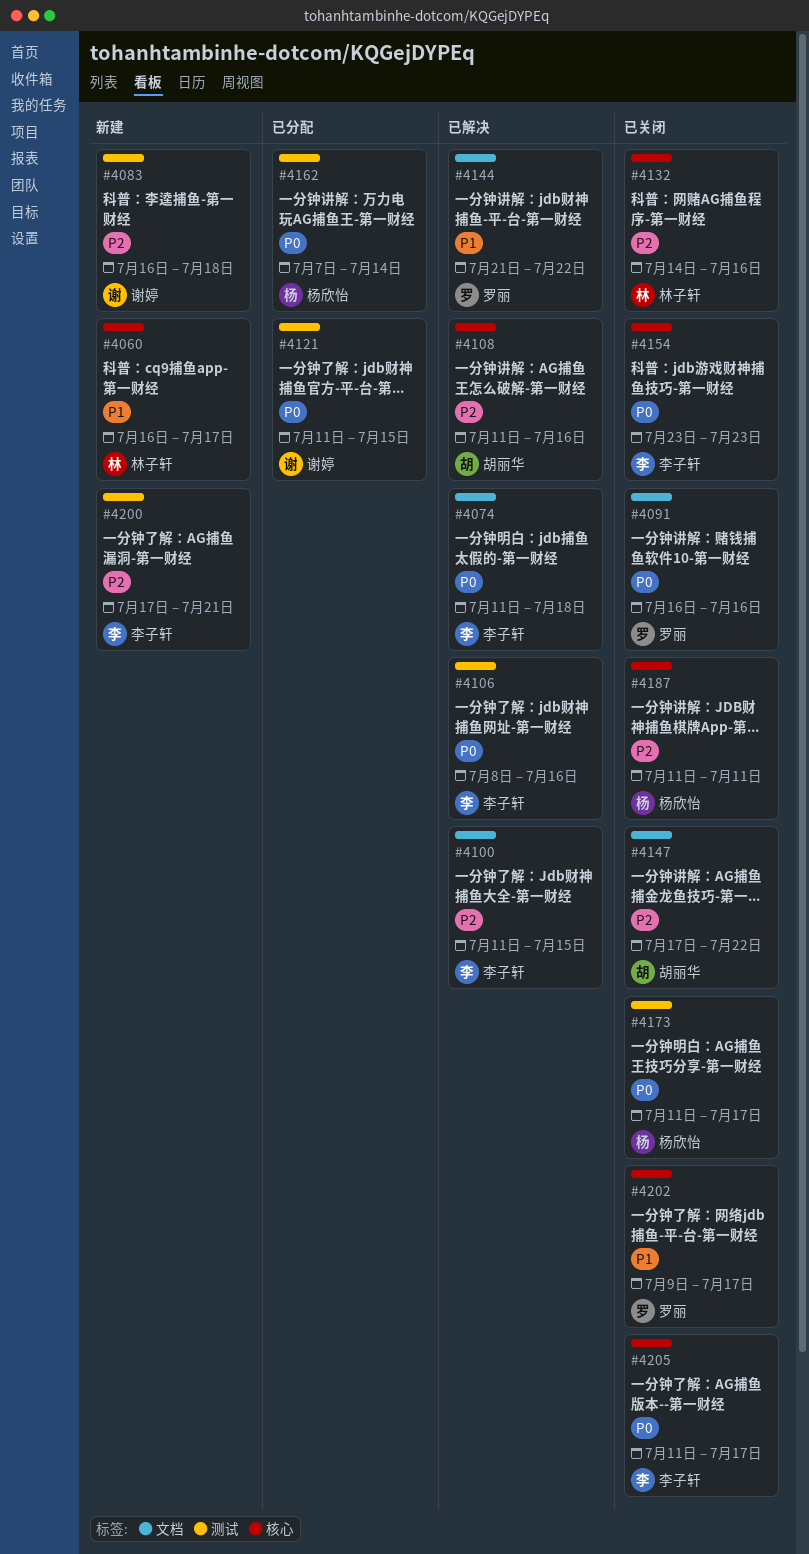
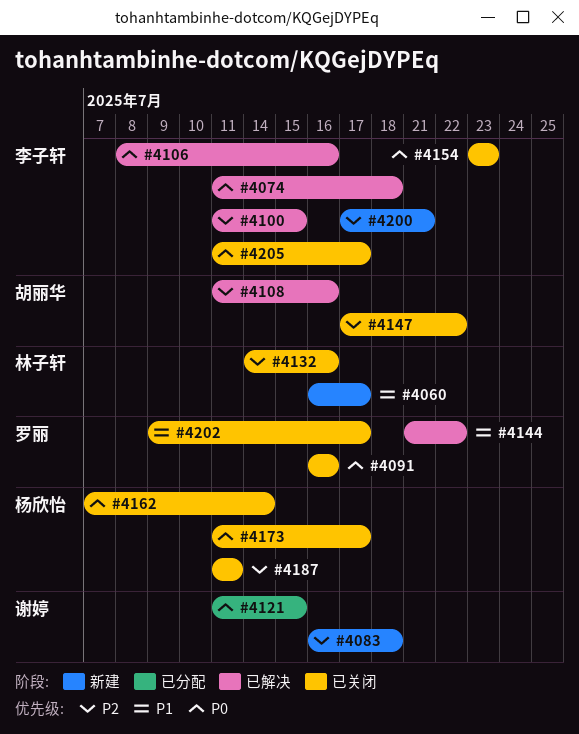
#4162, status: 已分配 -> 已关闭

